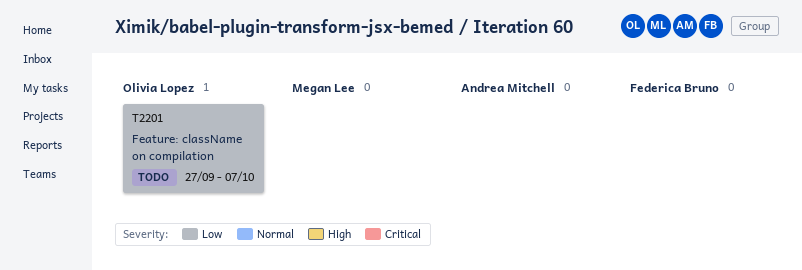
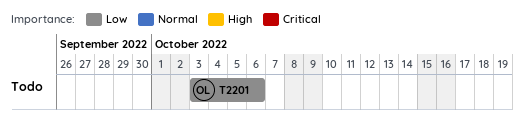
T2201, start: Sep 27 -> Oct 3
T2201, due: Oct 7 -> Oct 6

